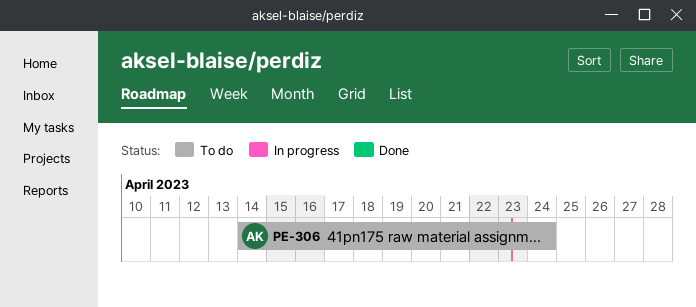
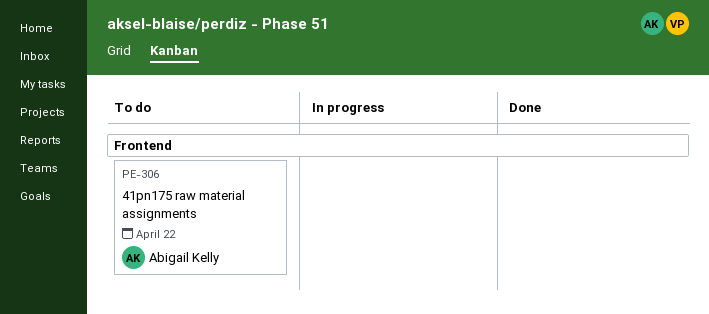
PE-306, due: Apr 24 -> Apr 22

